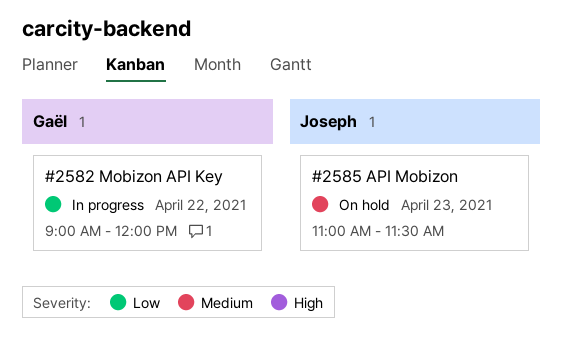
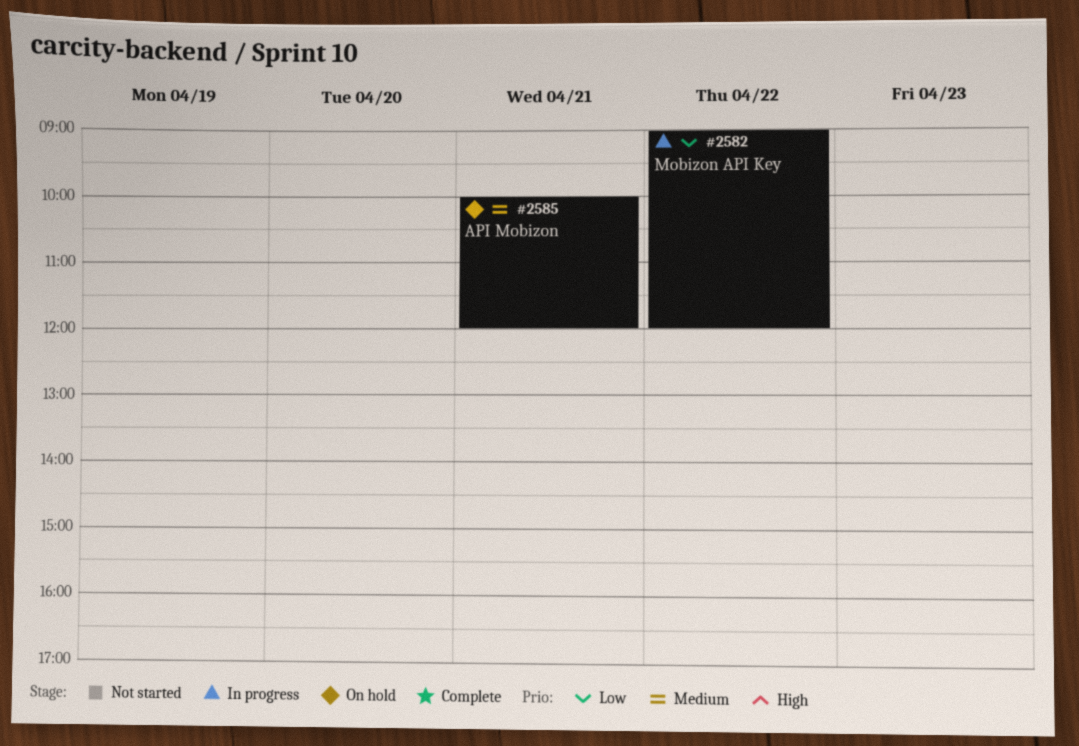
#2585, day: Apr 23 -> Apr 21
#2585, begins: 11:00 -> 10:00
#2585, ends: 11:30 -> 12:00

